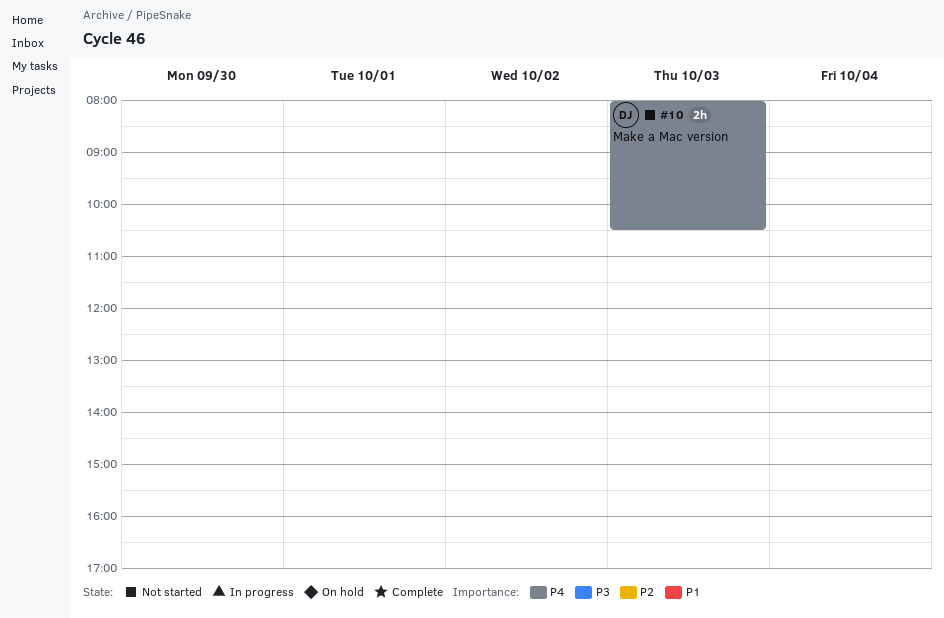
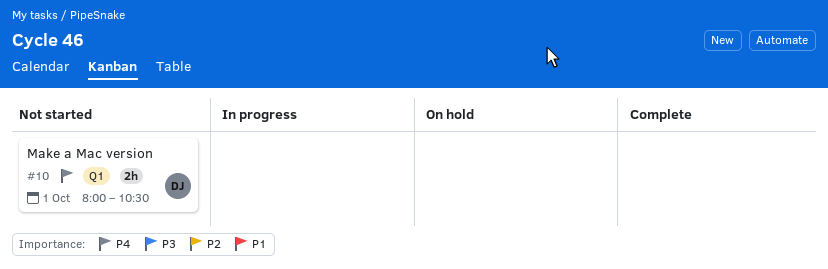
#10, day: Oct 3 -> Oct 1

